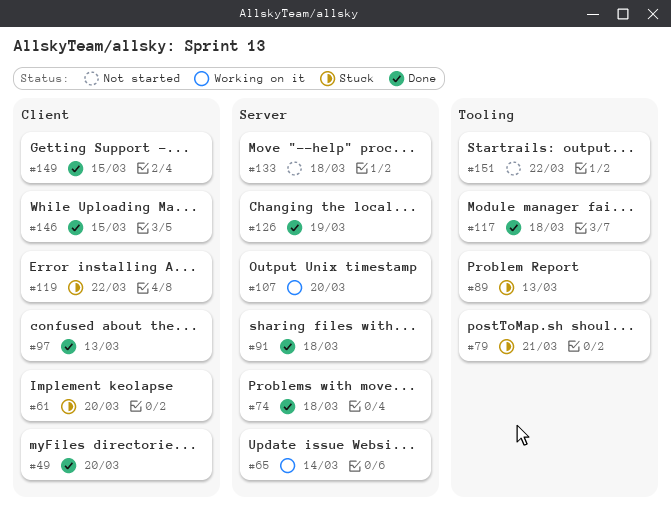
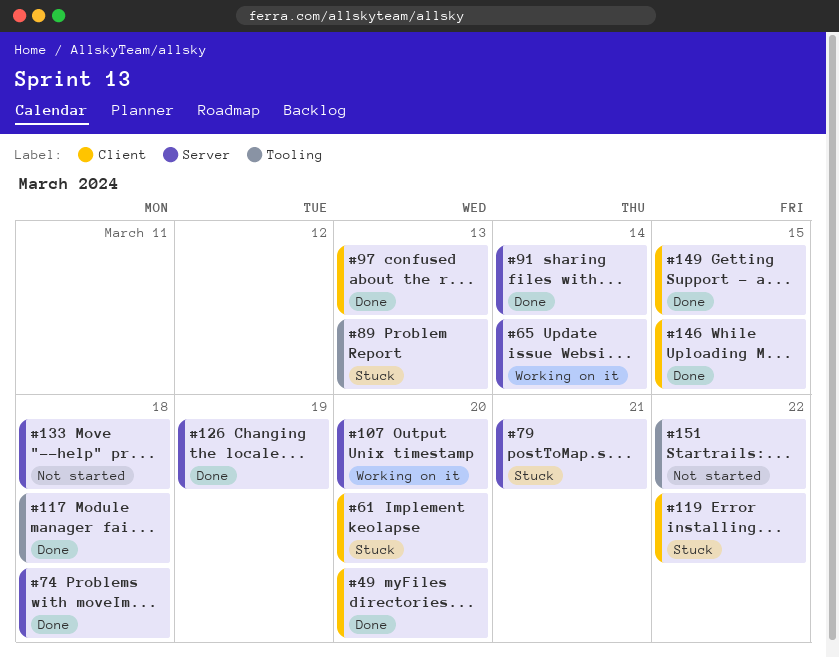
#79, label: Tooling -> Server
#91, due: Mar 18 -> Mar 14

